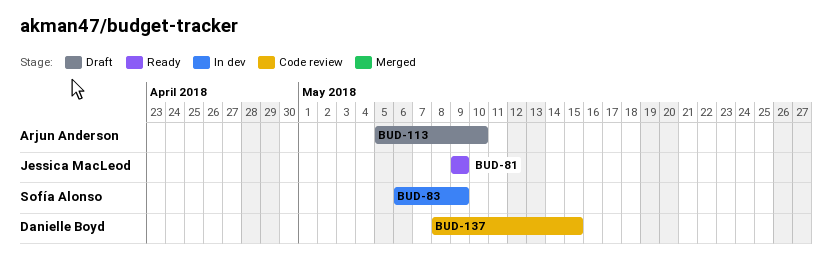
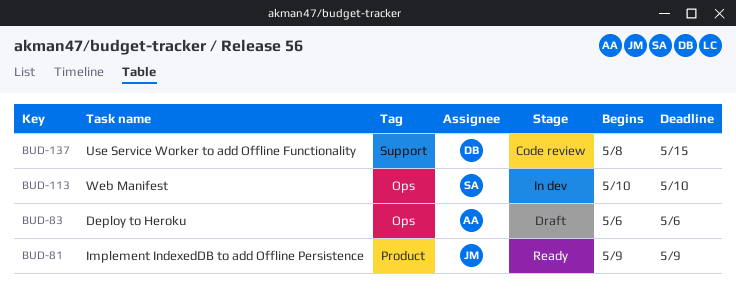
BUD-83, status: In dev -> Draft
BUD-83, owner: Sofía Alonso -> Arjun Anderson
BUD-83, due: May 9 -> May 6
BUD-113, status: Draft -> In dev
BUD-113, owner: Arjun Anderson -> Sofía Alonso
BUD-113, start: May 5 -> May 10

